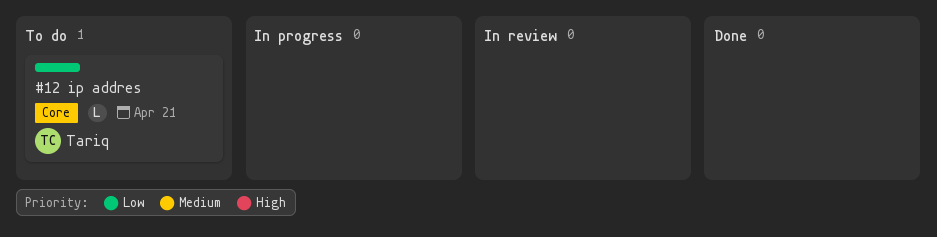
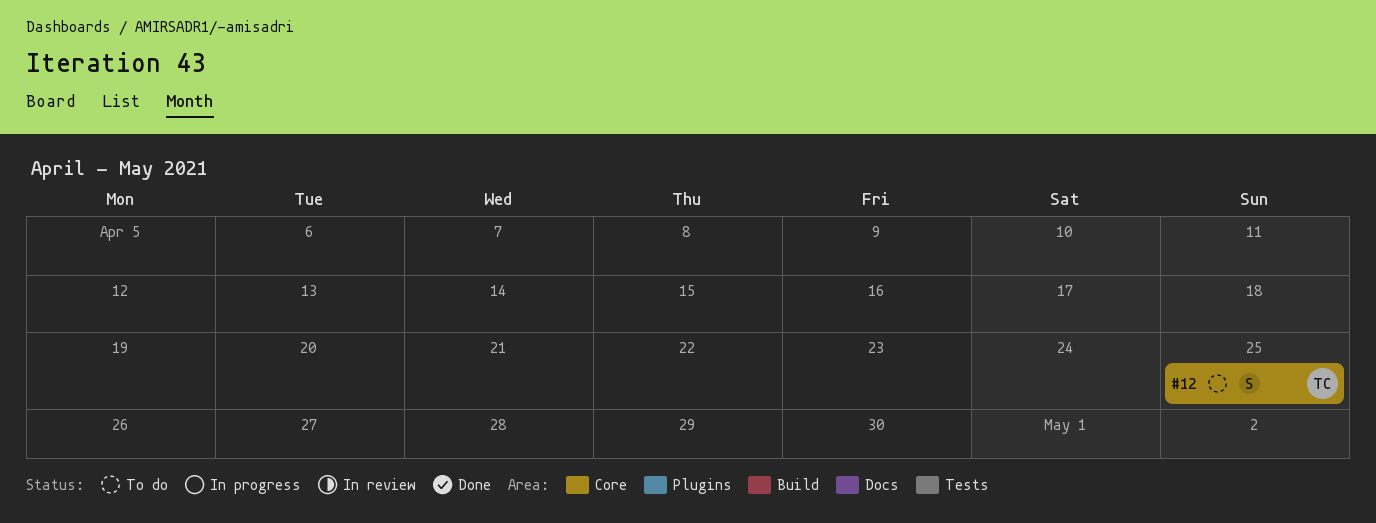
#12, estimate: L -> S
#12, due: Apr 21 -> Apr 25

